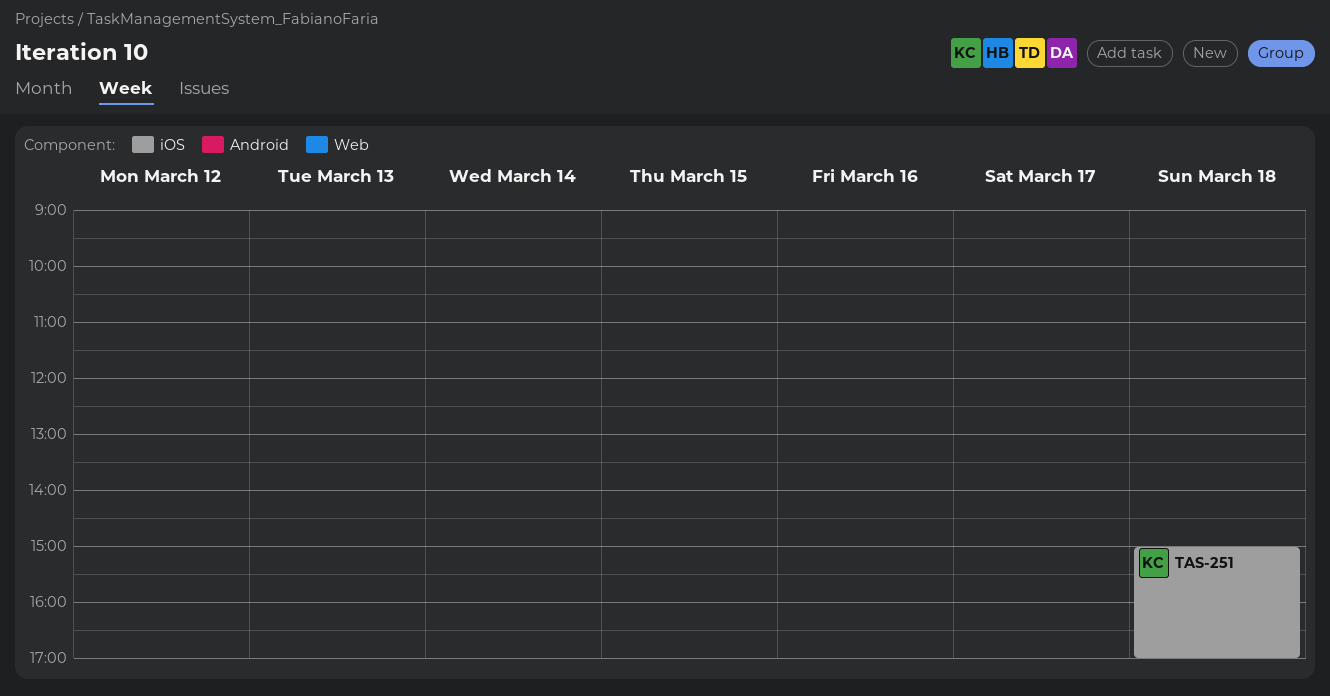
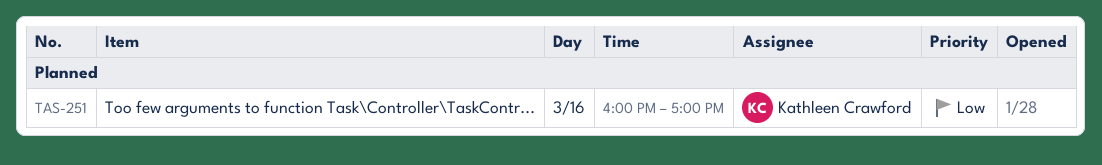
TAS-251, day: Mar 18 -> Mar 16
TAS-251, begins: 15:00 -> 16:00

